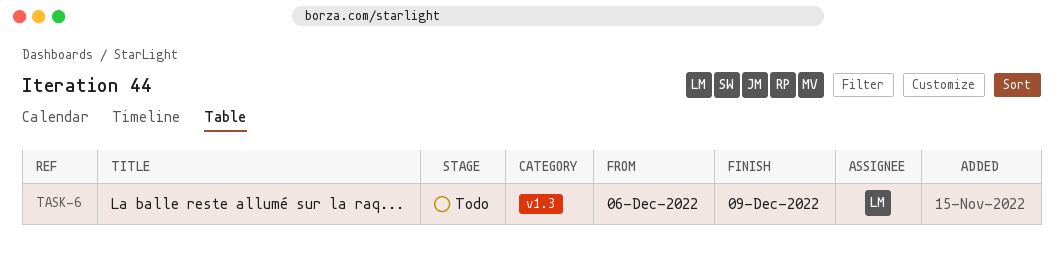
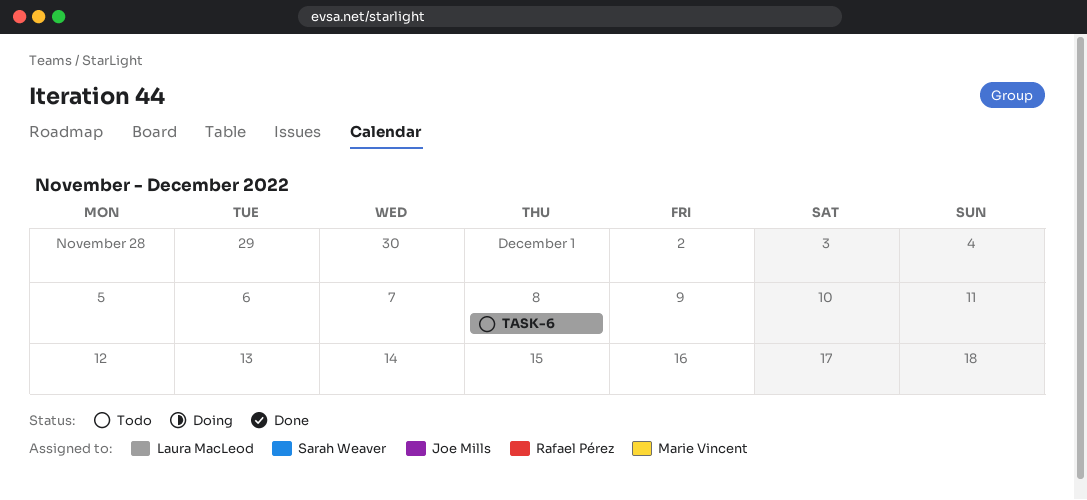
TASK-6, start: Dec 6 -> Dec 8
TASK-6, due: Dec 9 -> Dec 8

